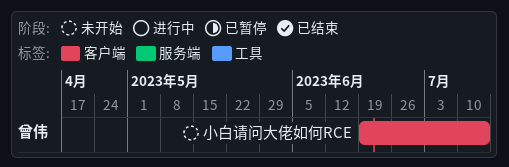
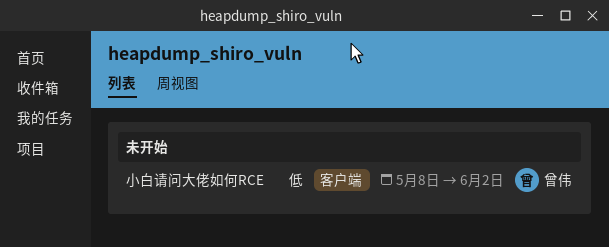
小白请问大佬如何RCE, start: Jun 19 -> May 8
小白请问大佬如何RCE, due: Jul 14 -> Jun 2

